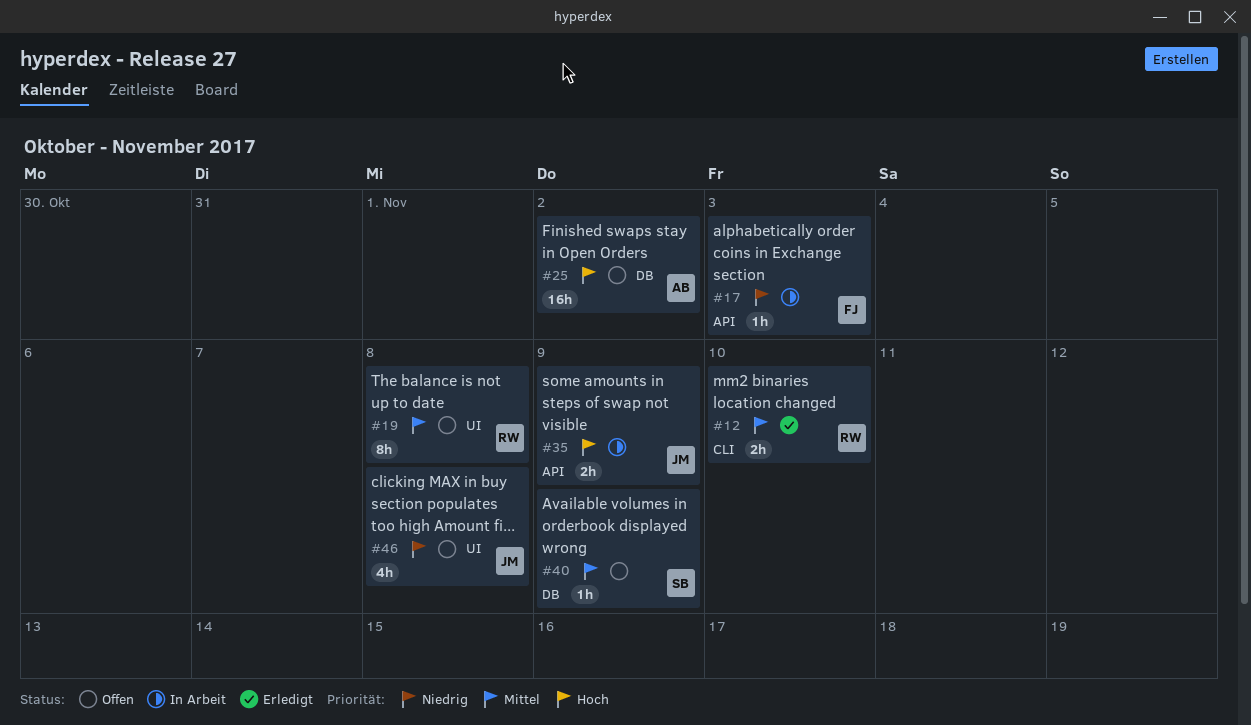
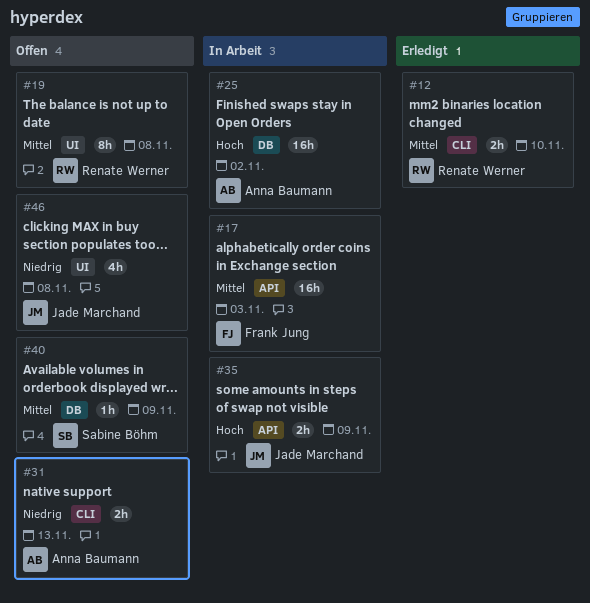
#17, priority: Niedrig -> Mittel
#17, estimate: 1h -> 16h
#25, status: Offen -> In Arbeit
#31: none -> present

